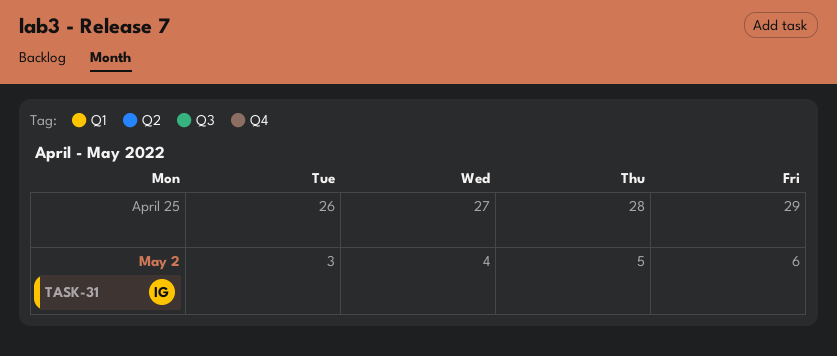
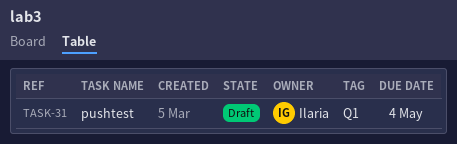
TASK-31, due: May 2 -> May 4

